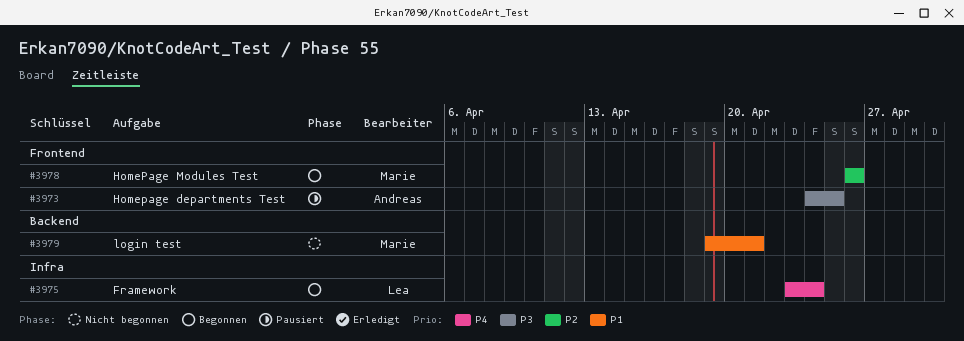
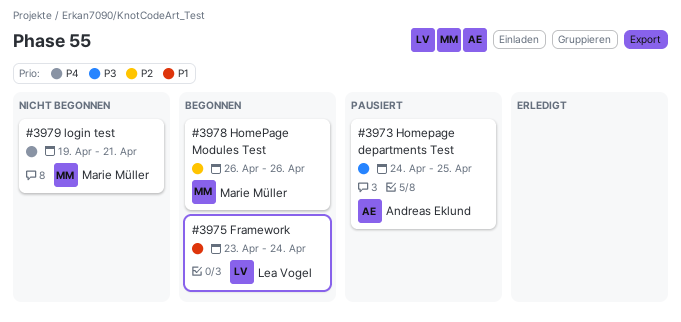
#3975, priority: P4 -> P1
#3979, priority: P1 -> P4

